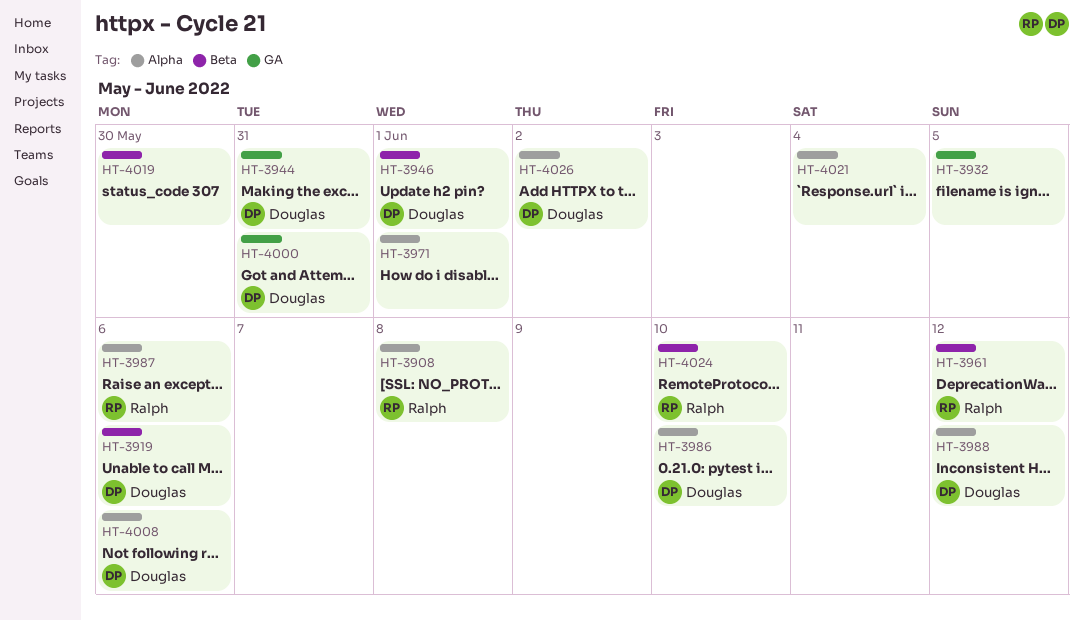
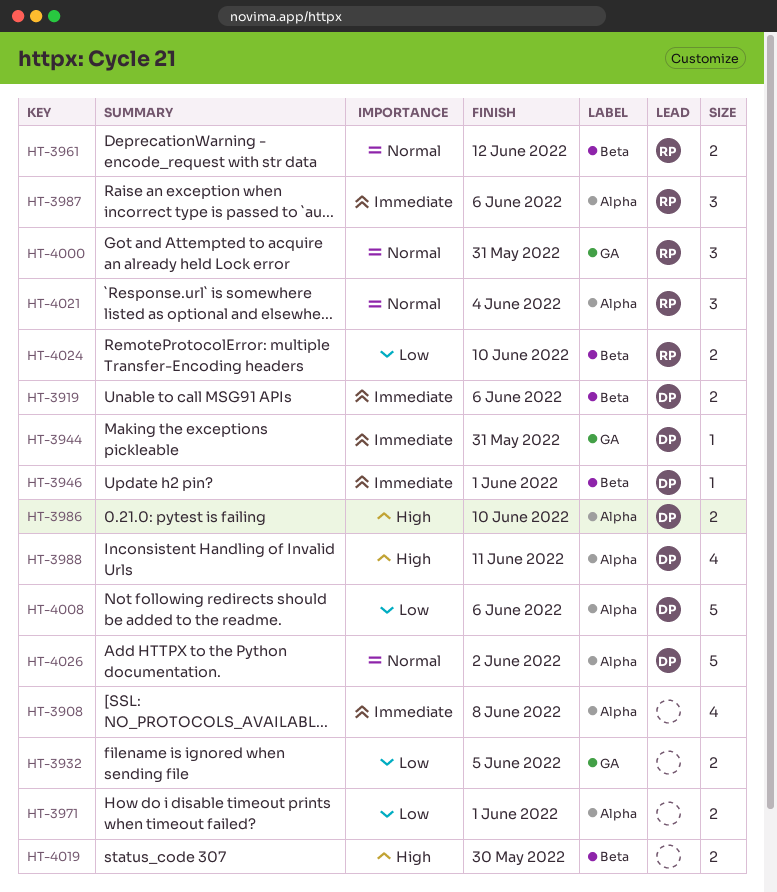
HT-3908, owner: Ralph -> none
HT-3988, due: Jun 12 -> Jun 11
HT-4000, owner: Douglas -> Ralph
HT-4021, owner: none -> Ralph

